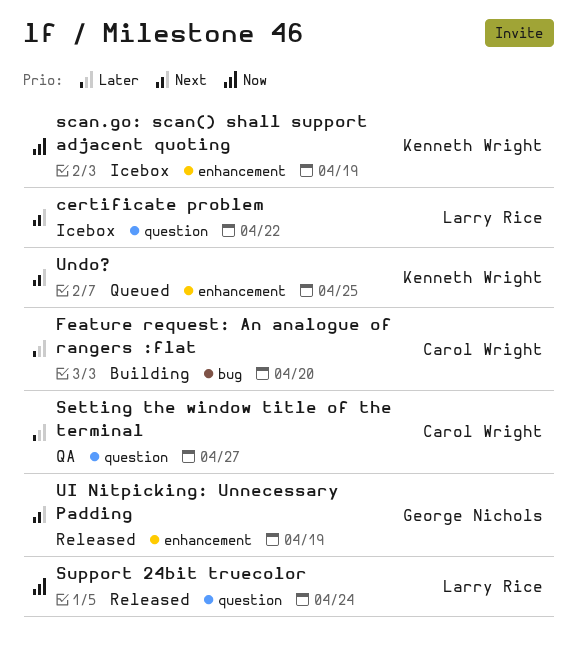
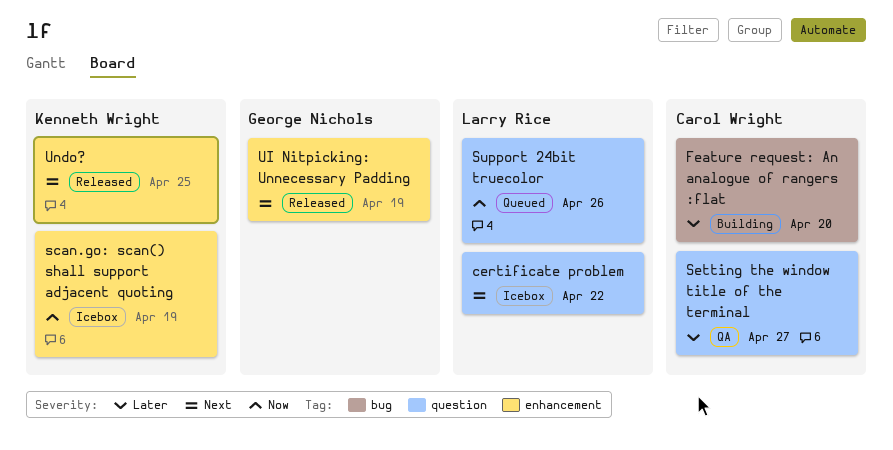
Support 24bit truecolor, status: Released -> Queued
Support 24bit truecolor, due: Apr 24 -> Apr 26
Undo?, status: Queued -> Released

